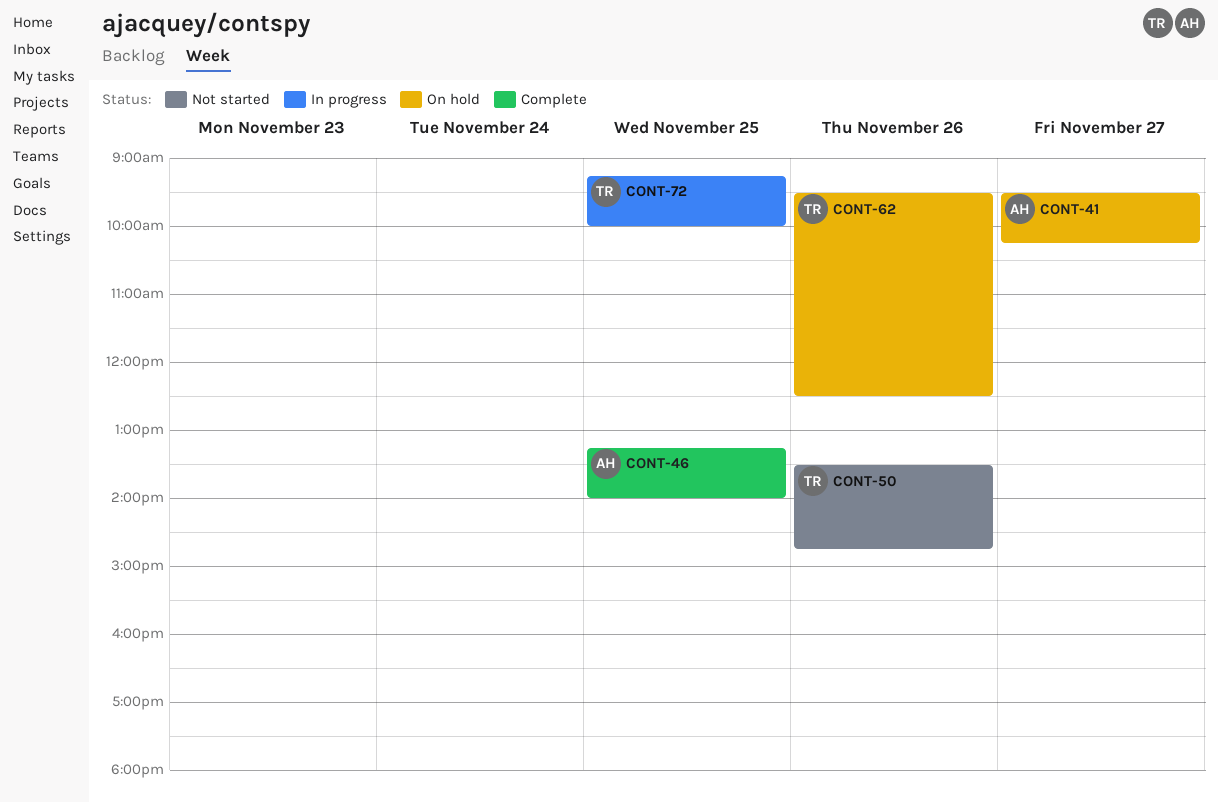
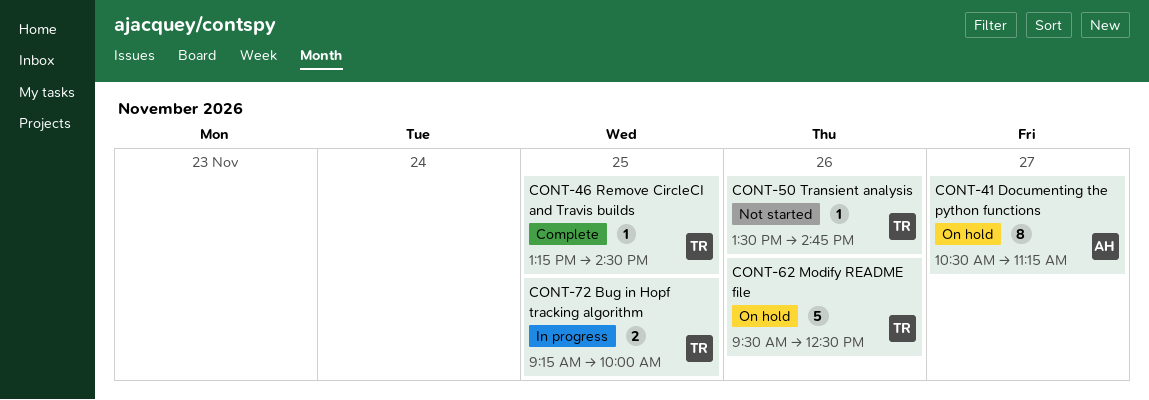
CONT-41, begins: 09:30 -> 10:30
CONT-41, ends: 10:15 -> 11:15
CONT-46, owner: AH -> TR
CONT-46, ends: 14:00 -> 14:30

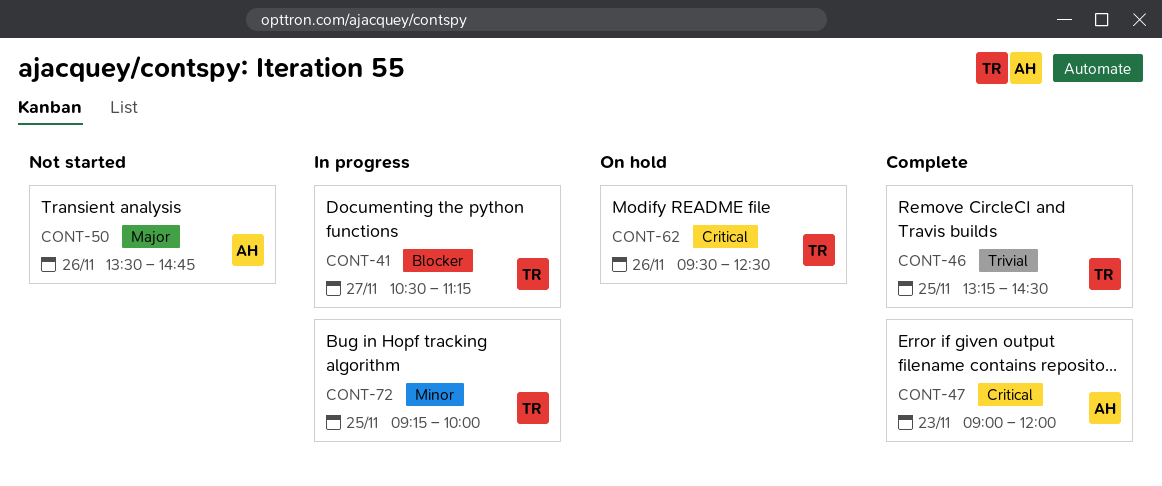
CONT-41, status: On hold -> In progress
CONT-41, owner: AH -> TR
CONT-47: none -> present
CONT-50, owner: TR -> AH

